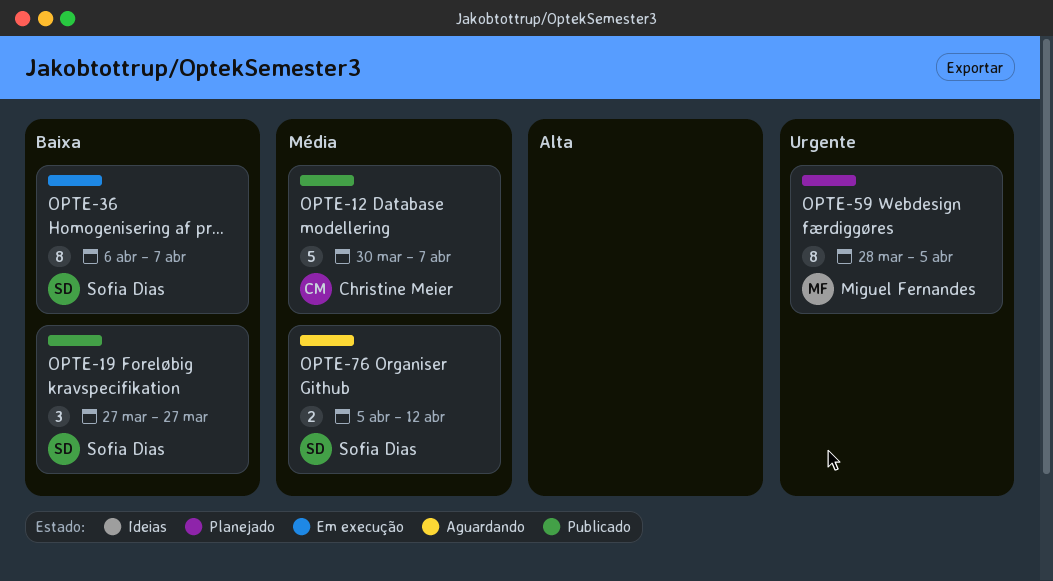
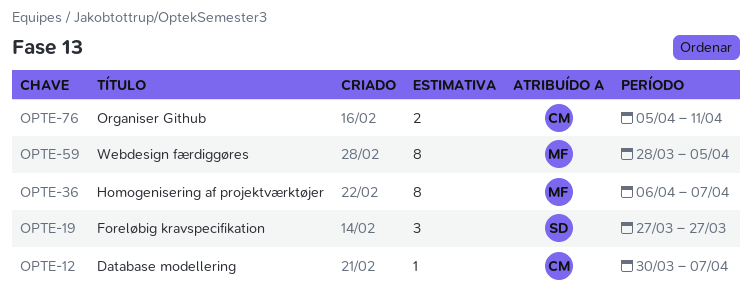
OPTE-12, estimate: 5 -> 1
OPTE-36, owner: Sofia Dias -> Miguel Fernandes
OPTE-76, owner: Sofia Dias -> Christine Meier
OPTE-76, due: Apr 12 -> Apr 11

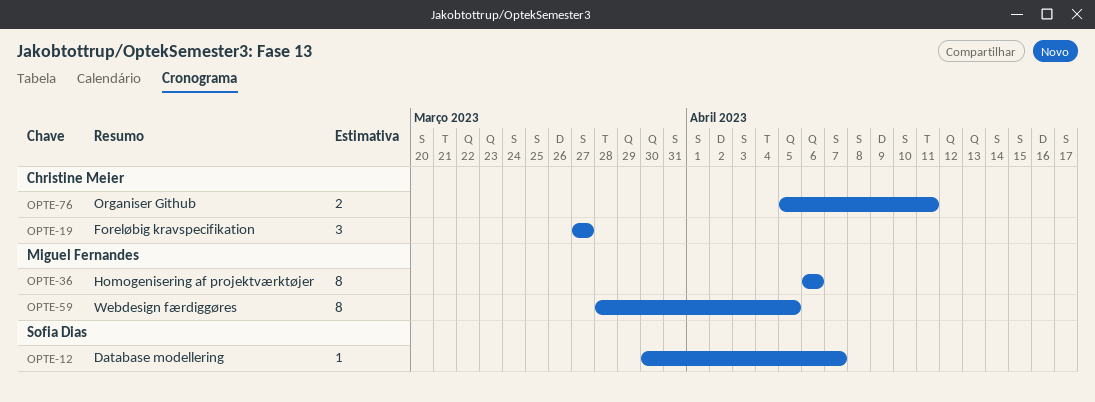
OPTE-12, owner: Christine Meier -> Sofia Dias
OPTE-19, owner: Sofia Dias -> Christine Meier
OPTE-36, due: Apr 7 -> Apr 6

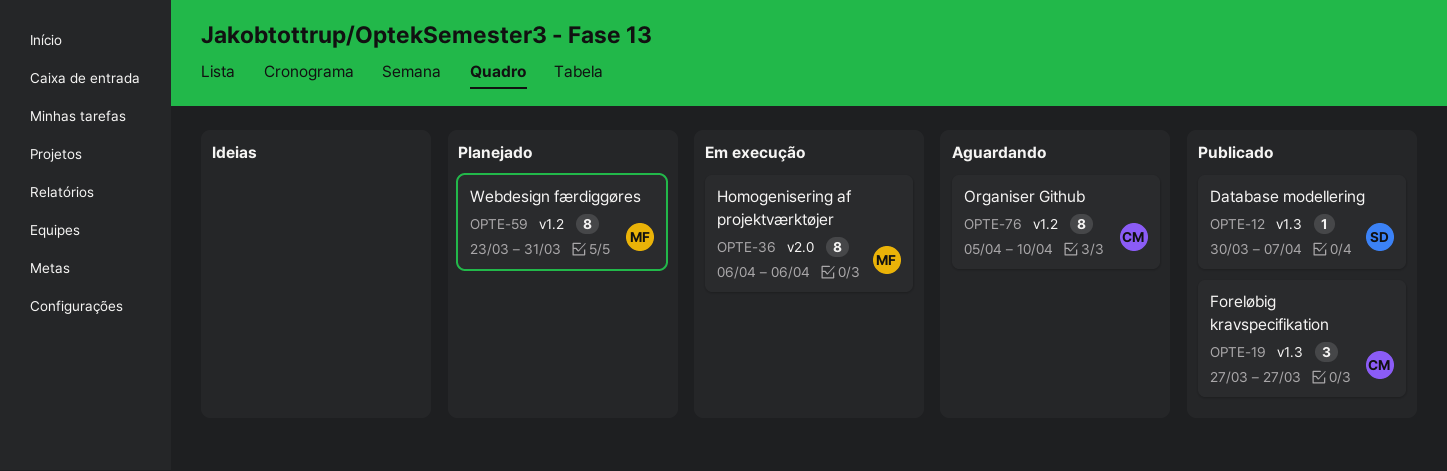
OPTE-59, start: Mar 28 -> Mar 23
OPTE-59, due: Apr 5 -> Mar 31
OPTE-76, estimate: 2 -> 8
OPTE-76, due: Apr 11 -> Apr 10

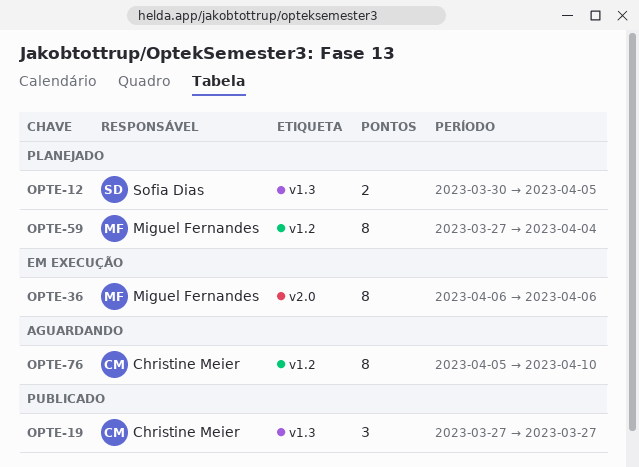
OPTE-12, status: Publicado -> Planejado
OPTE-12, estimate: 1 -> 2
OPTE-12, due: Apr 7 -> Apr 5
OPTE-59, start: Mar 23 -> Mar 27
OPTE-59, due: Mar 31 -> Apr 4

